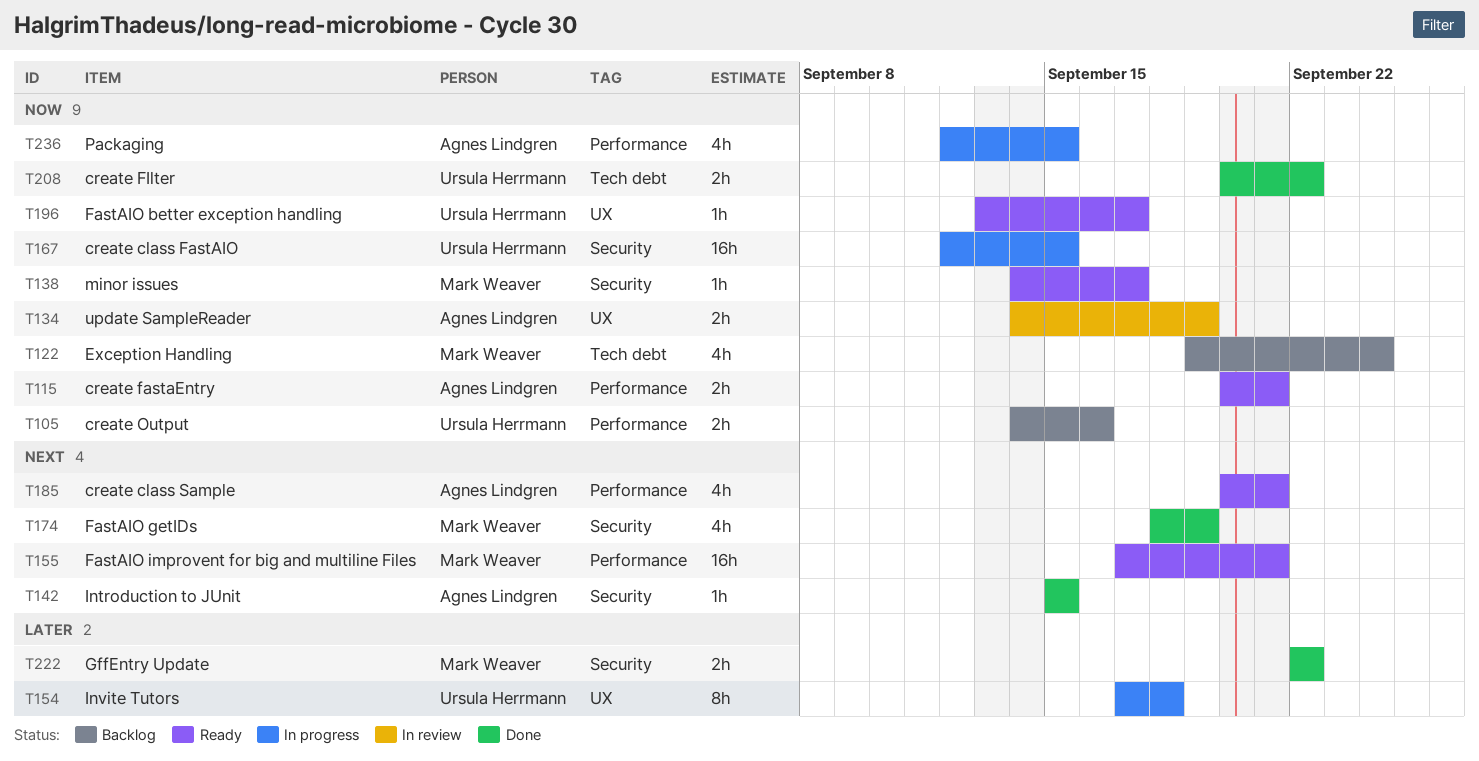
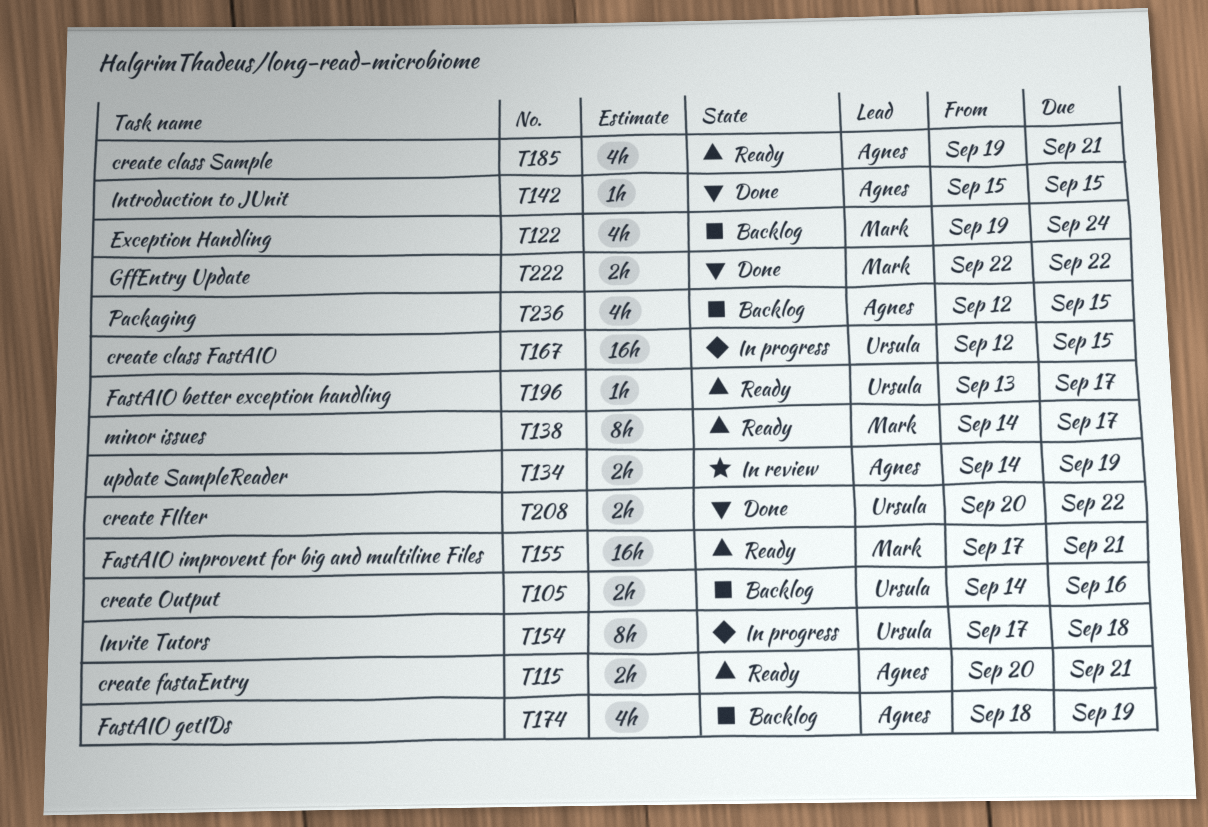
T138, estimate: 1h -> 8h
T174, status: Done -> Backlog
T174, owner: Mark Weaver -> Agnes Lindgren
T185, start: Sep 20 -> Sep 19
T236, status: In progress -> Backlog

